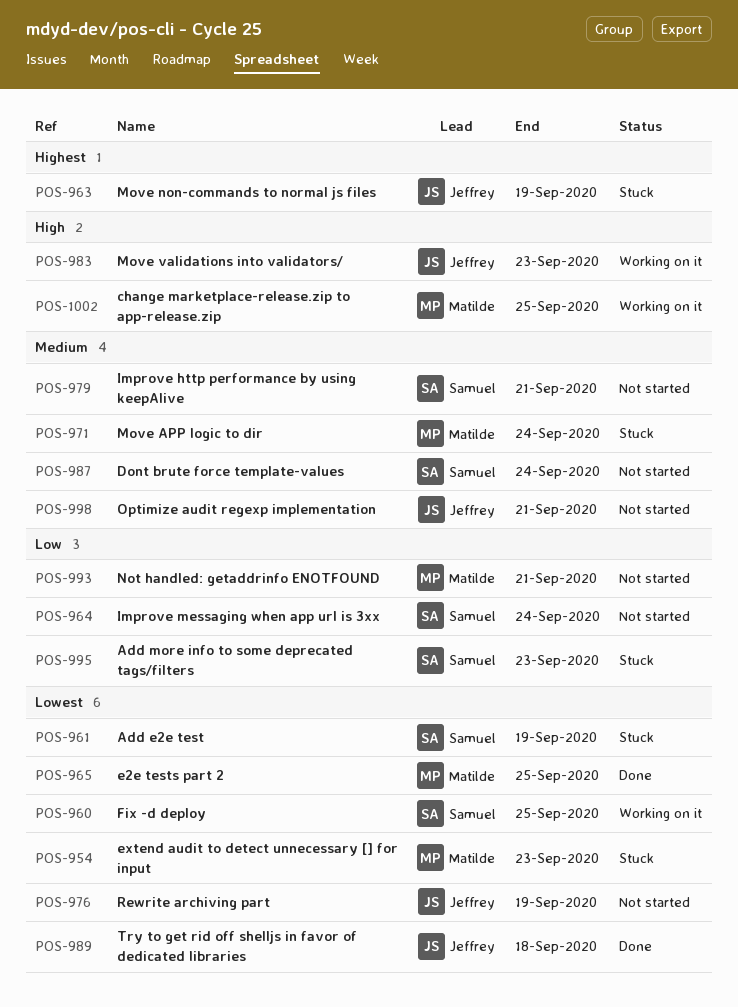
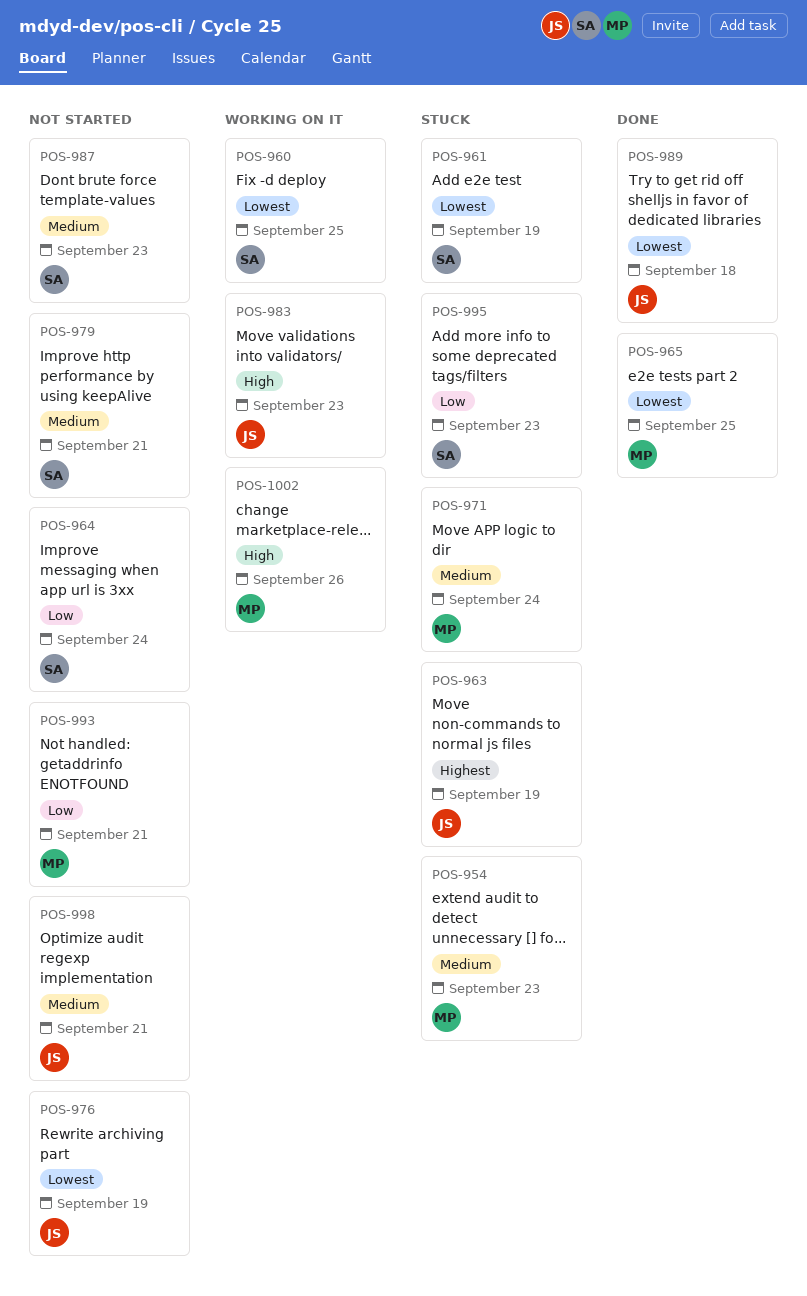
POS-954, priority: Lowest -> Medium
POS-987, due: Sep 24 -> Sep 23
POS-1002, due: Sep 25 -> Sep 26

